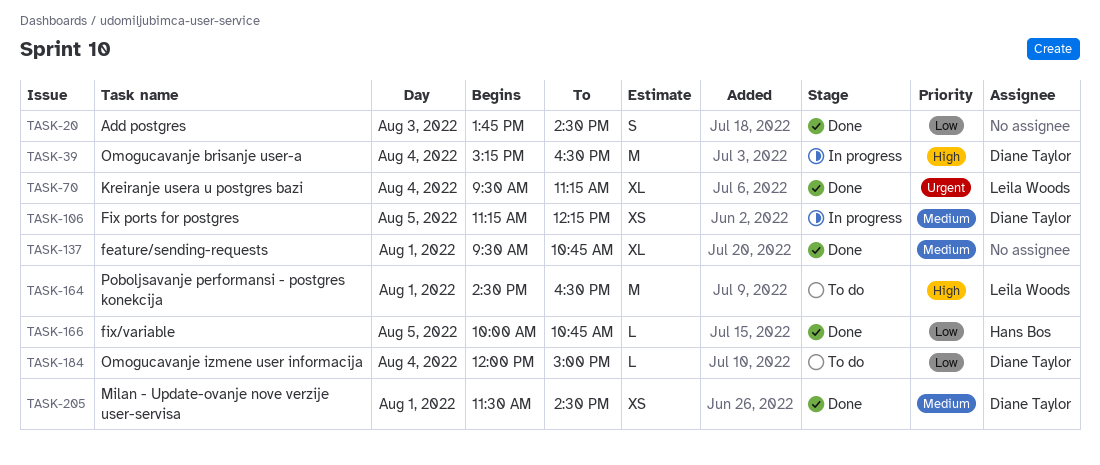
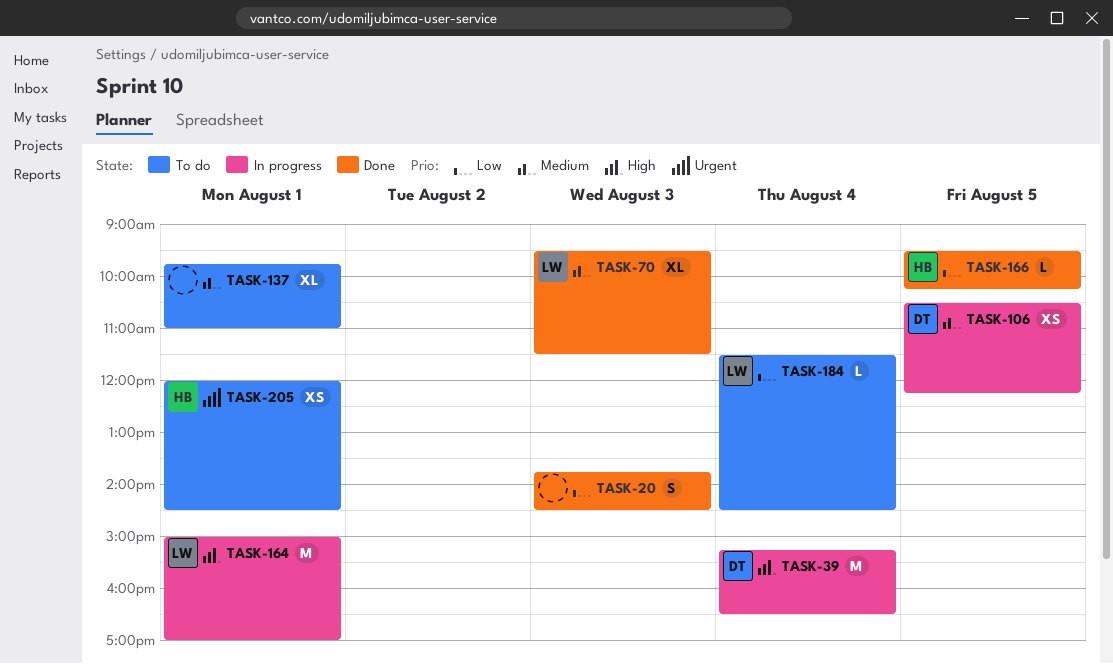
TASK-70, priority: Urgent -> Medium
TASK-70, day: Aug 4 -> Aug 3
TASK-70, ends: 11:15 -> 11:30
TASK-106, begins: 11:15 -> 10:30
TASK-137, status: Done -> To do
TASK-137, begins: 09:30 -> 09:45
TASK-137, ends: 10:45 -> 11:00
TASK-164, status: To do -> In progress
TASK-164, begins: 14:30 -> 15:00
TASK-164, ends: 16:30 -> 17:00
TASK-166, begins: 10:00 -> 09:30
TASK-166, ends: 10:45 -> 10:15
TASK-184, owner: Diane Taylor -> Leila Woods
TASK-184, begins: 12:00 -> 11:30
TASK-184, ends: 15:00 -> 14:30
TASK-205, status: Done -> To do
TASK-205, owner: Diane Taylor -> Hans Bos
TASK-205, priority: Medium -> Urgent
TASK-205, begins: 11:30 -> 12:00

